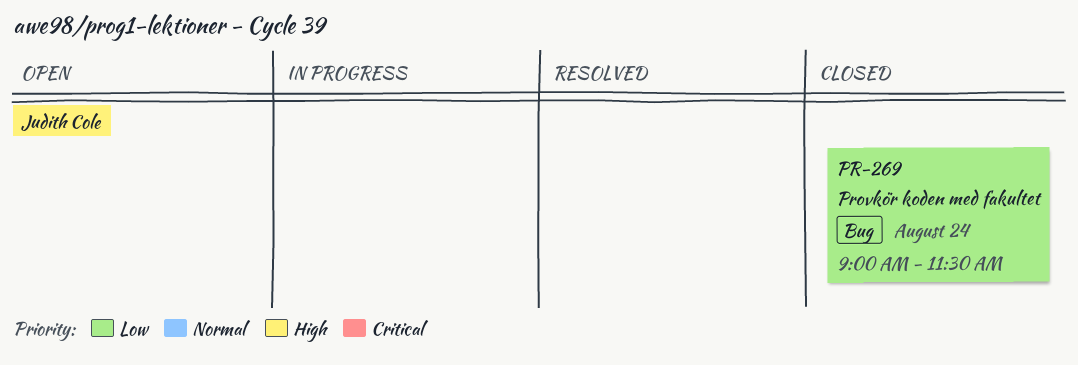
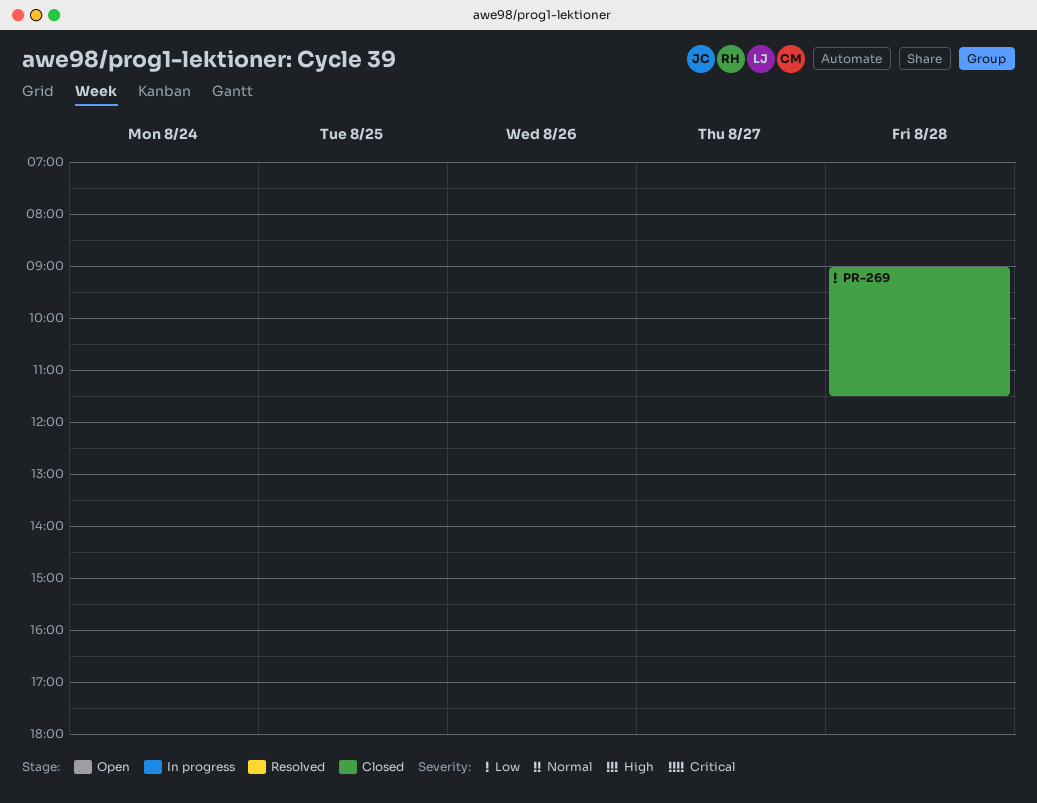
PR-269, day: Aug 24 -> Aug 28

